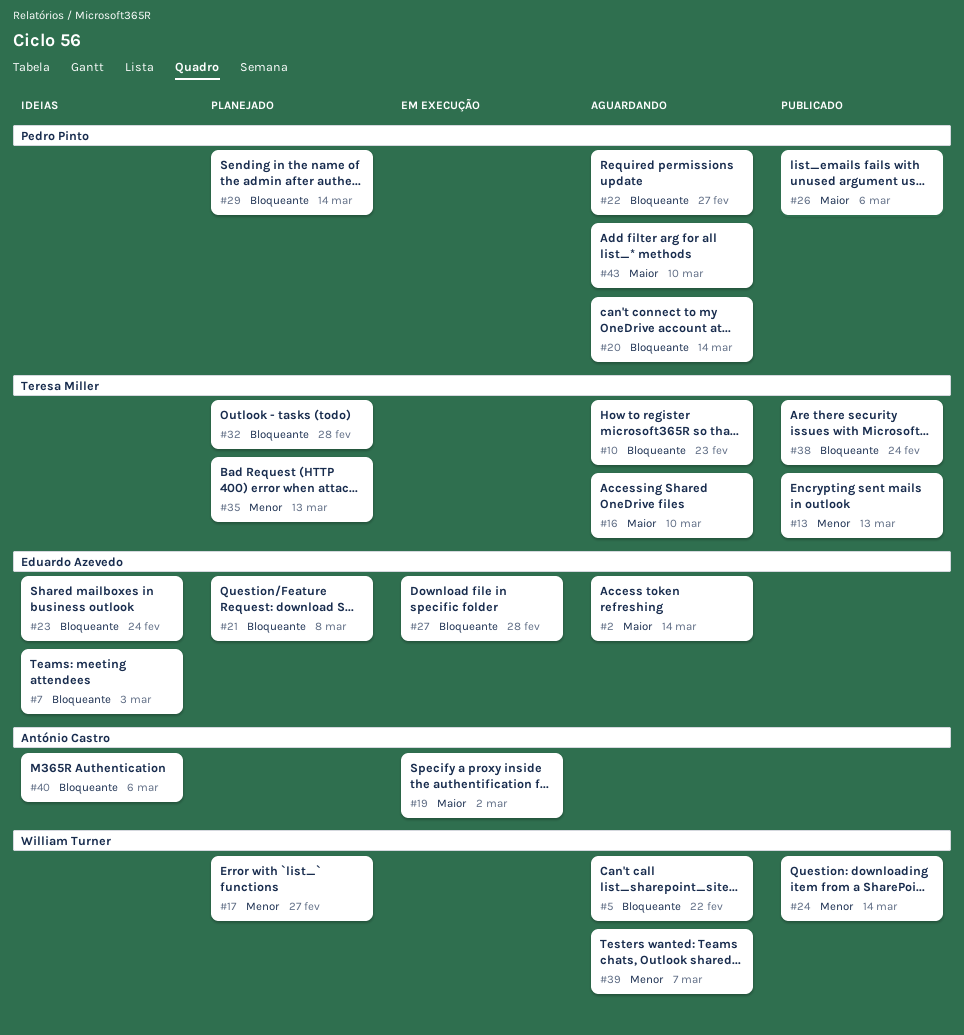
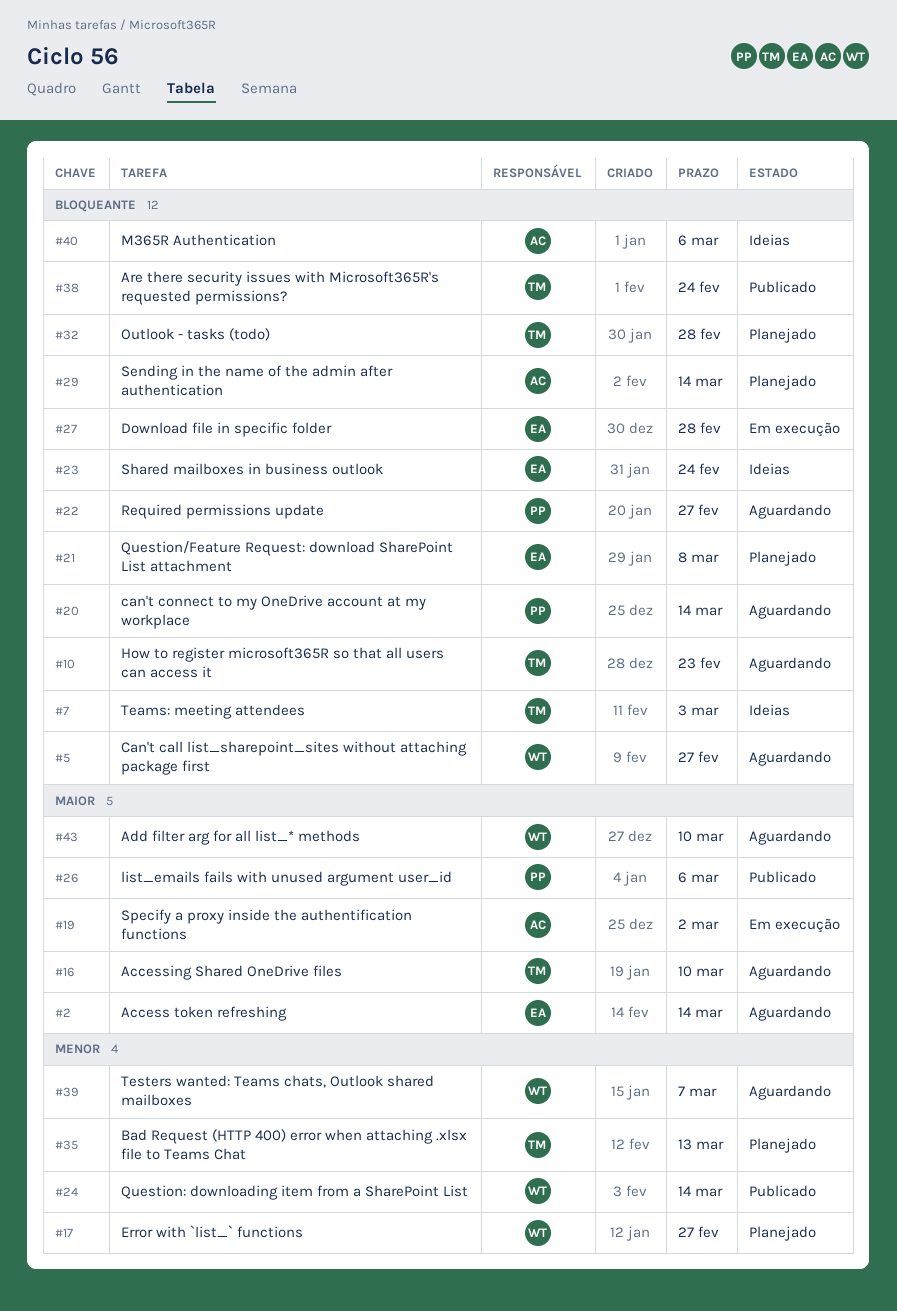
#5, due: Feb 22 -> Feb 27
#7, owner: Eduardo Azevedo -> Teresa Miller
#13: present -> none
#29, owner: Pedro Pinto -> António Castro
#43, owner: Pedro Pinto -> William Turner

